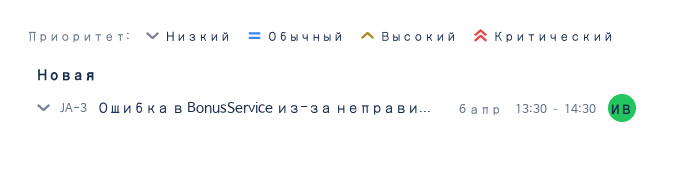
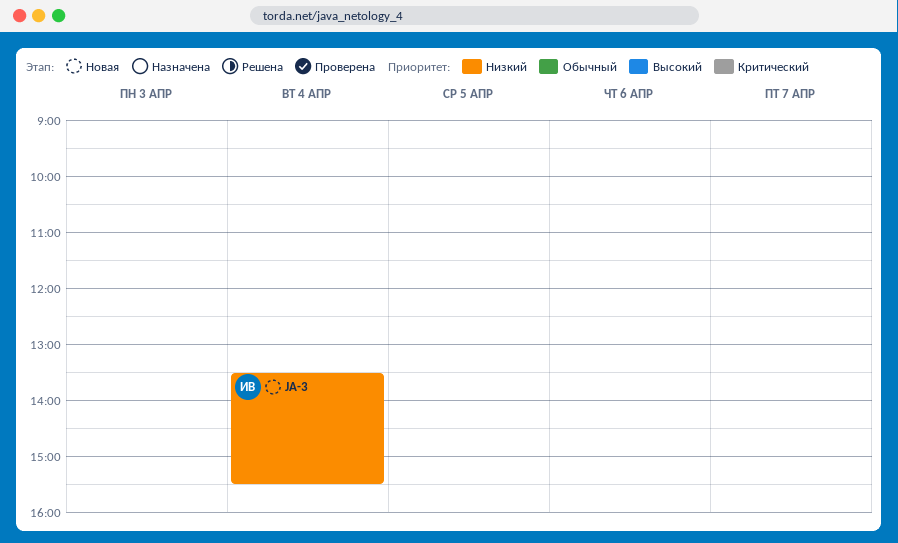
JA-3, day: Apr 6 -> Apr 4
JA-3, ends: 14:30 -> 15:30

